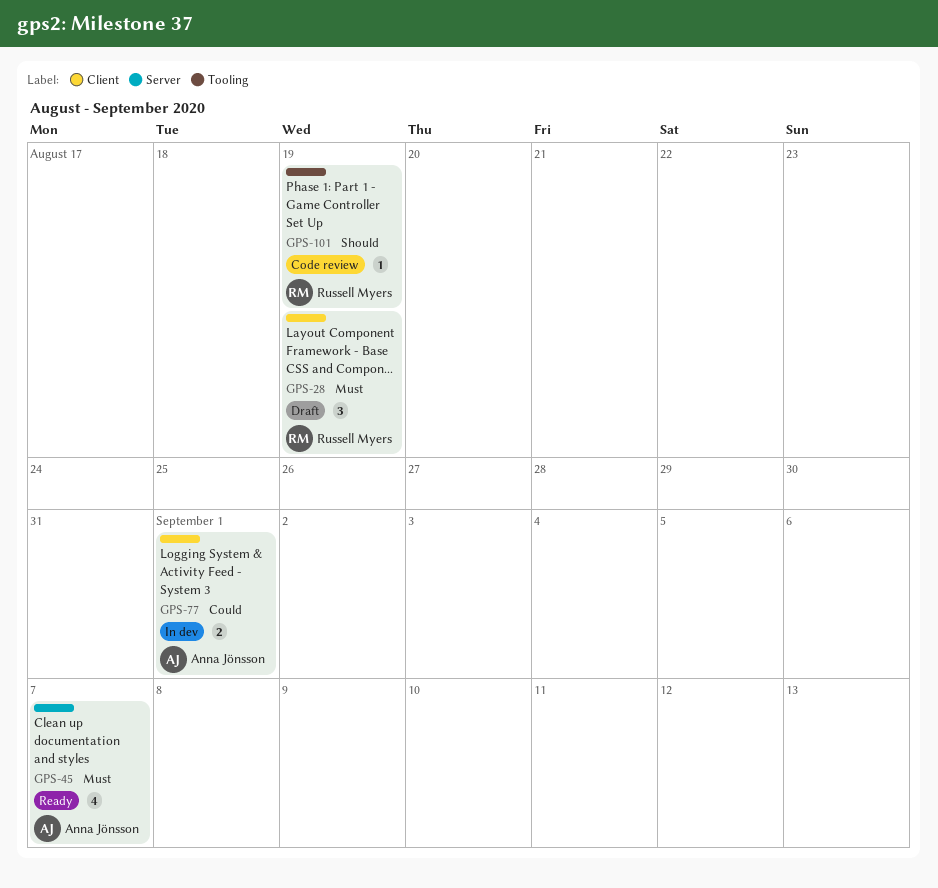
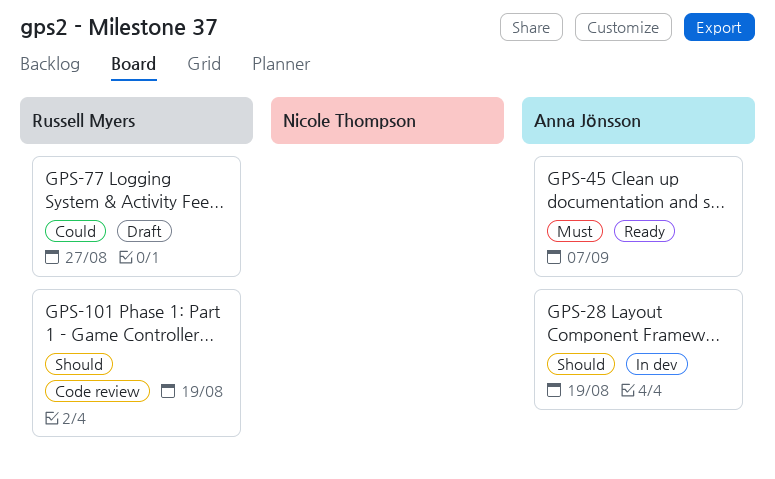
GPS-28, status: Draft -> In dev
GPS-28, owner: Russell Myers -> Anna Jönsson
GPS-28, priority: Must -> Should
GPS-77, status: In dev -> Draft
GPS-77, owner: Anna Jönsson -> Russell Myers
GPS-77, due: Sep 1 -> Aug 27

